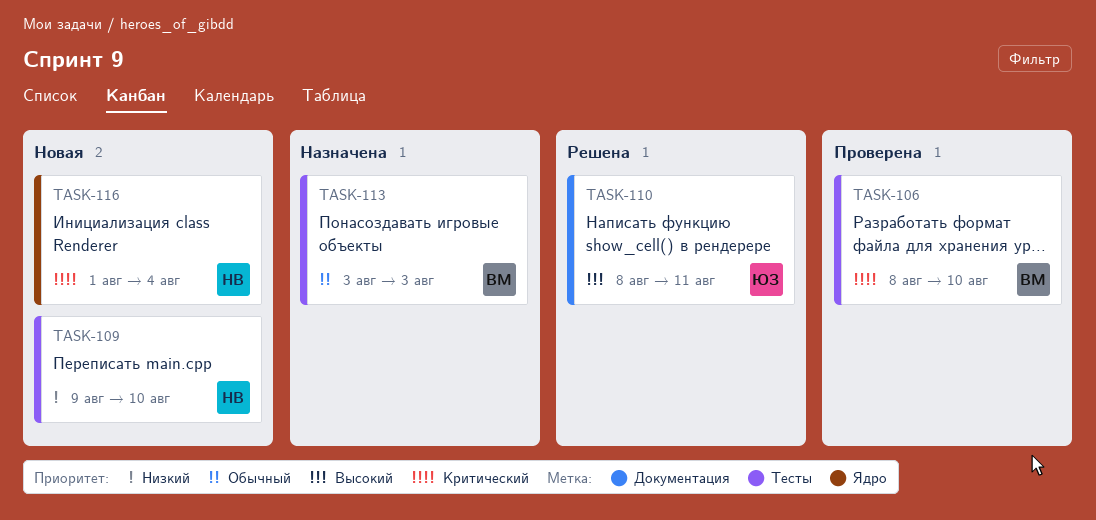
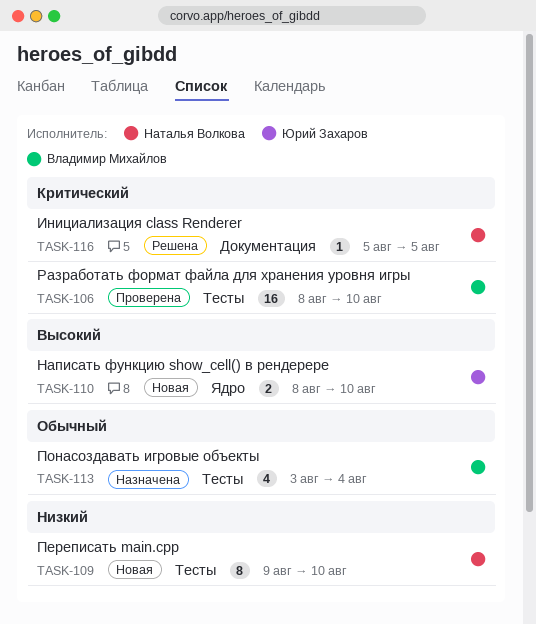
TASK-110, status: Решена -> Новая
TASK-110, label: Документация -> Ядро
TASK-110, due: Aug 11 -> Aug 10
TASK-113, due: Aug 3 -> Aug 4
TASK-116, status: Новая -> Решена
TASK-116, label: Ядро -> Документация
TASK-116, start: Aug 1 -> Aug 5
TASK-116, due: Aug 4 -> Aug 5

